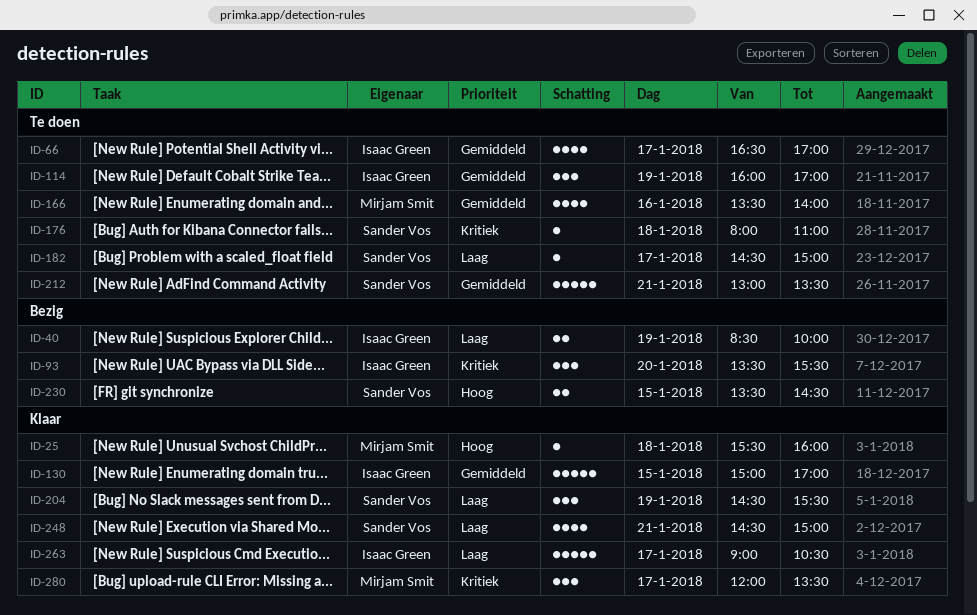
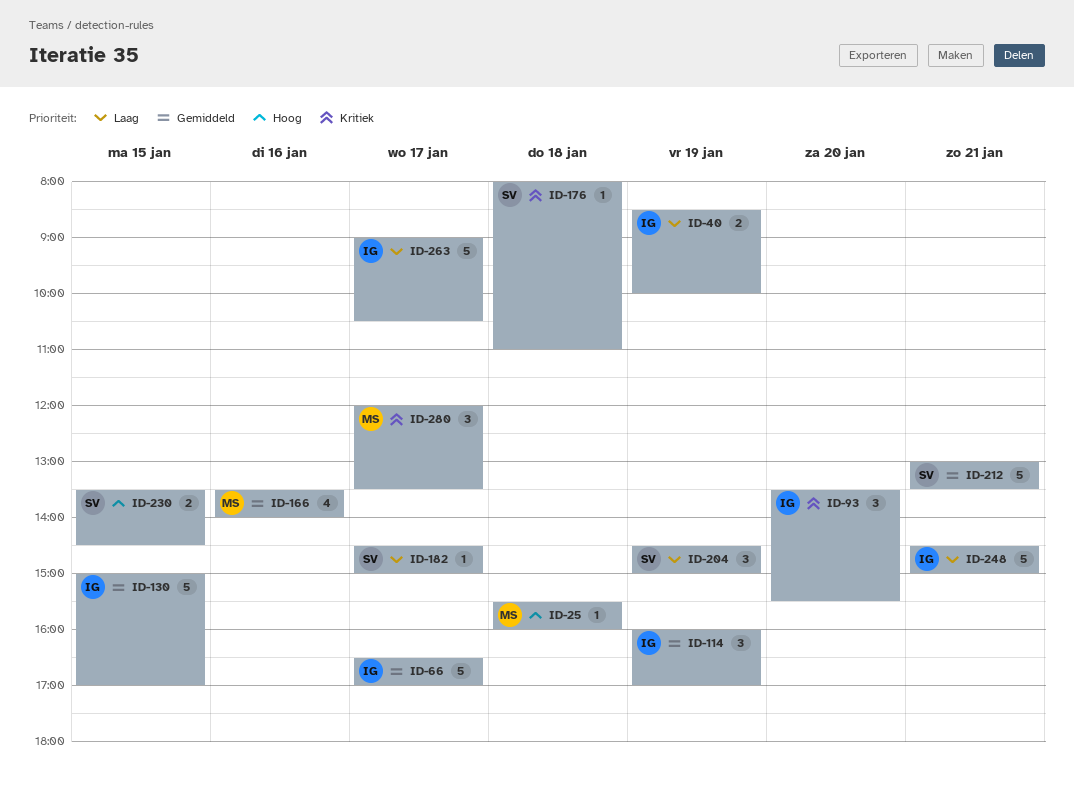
ID-66, estimate: 4 -> 5
ID-204, ends: 15:30 -> 15:00
ID-248, owner: Sander Vos -> Isaac Green
ID-248, estimate: 4 -> 5

